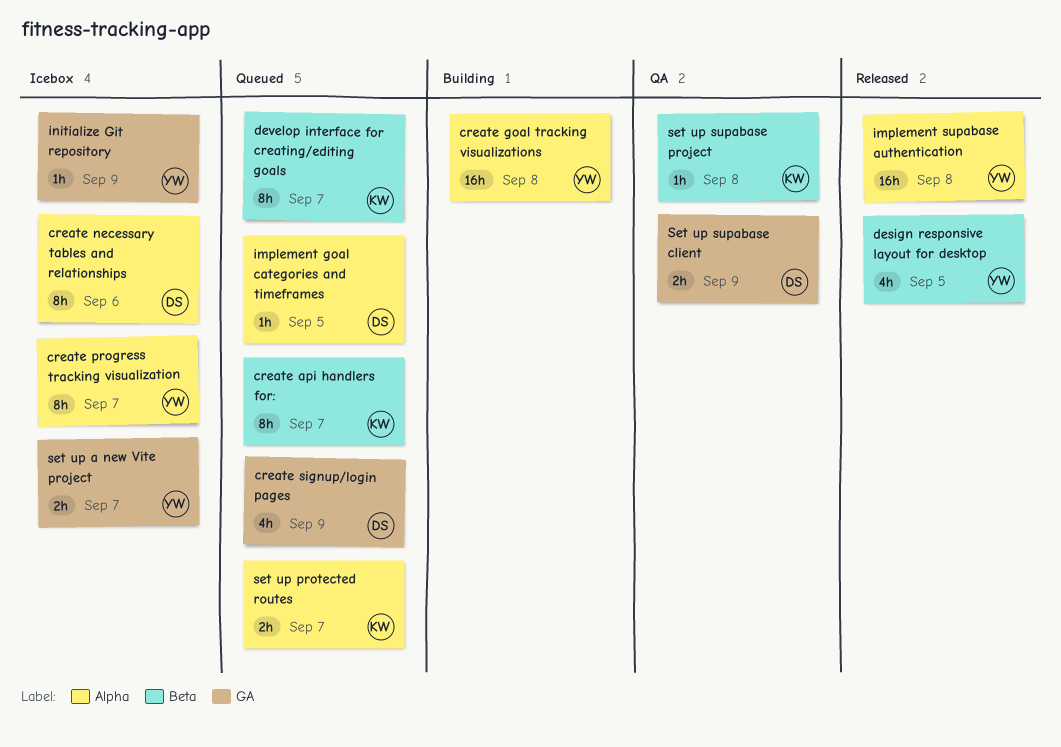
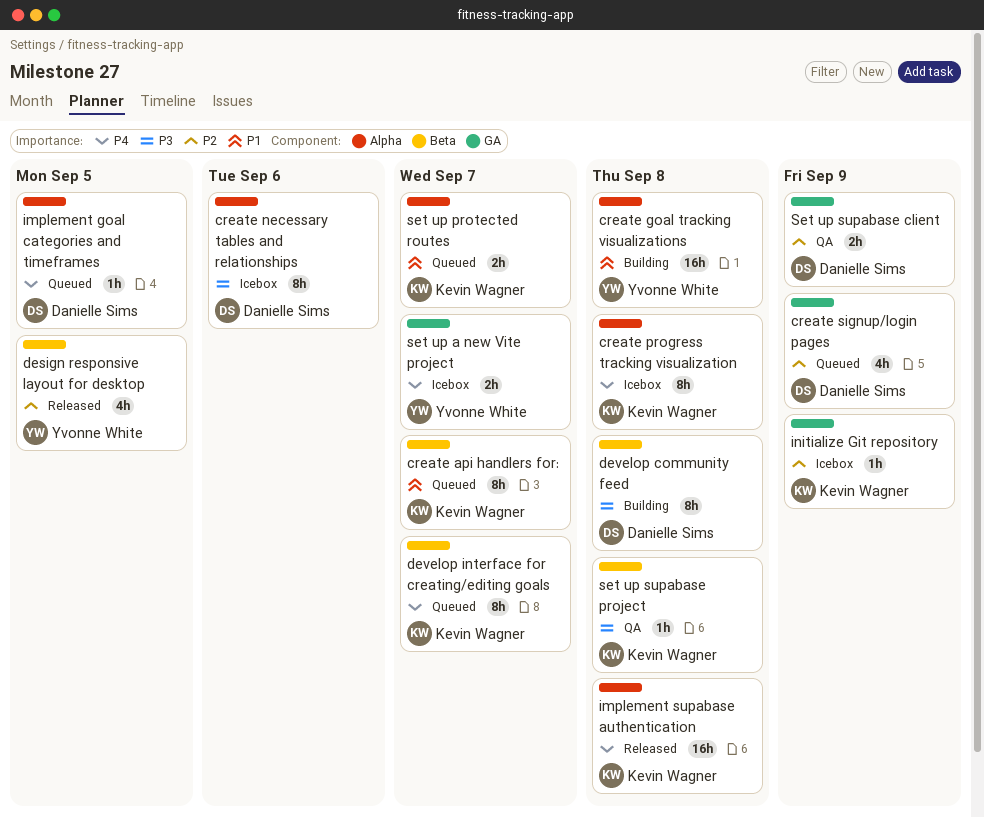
create progress tracking visualization, owner: Yvonne White -> Kevin Wagner
create progress tracking visualization, due: Sep 7 -> Sep 8
develop community feed: none -> present
implement supabase authentication, owner: Yvonne White -> Kevin Wagner
initialize Git repository, owner: Yvonne White -> Kevin Wagner

